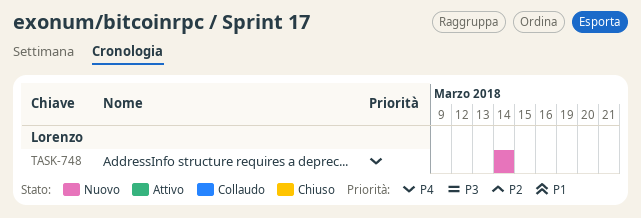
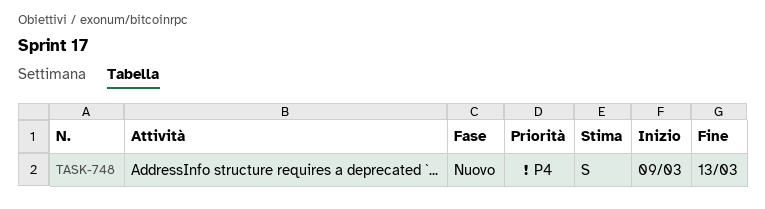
TASK-748, start: Mar 14 -> Mar 9
TASK-748, due: Mar 14 -> Mar 13

